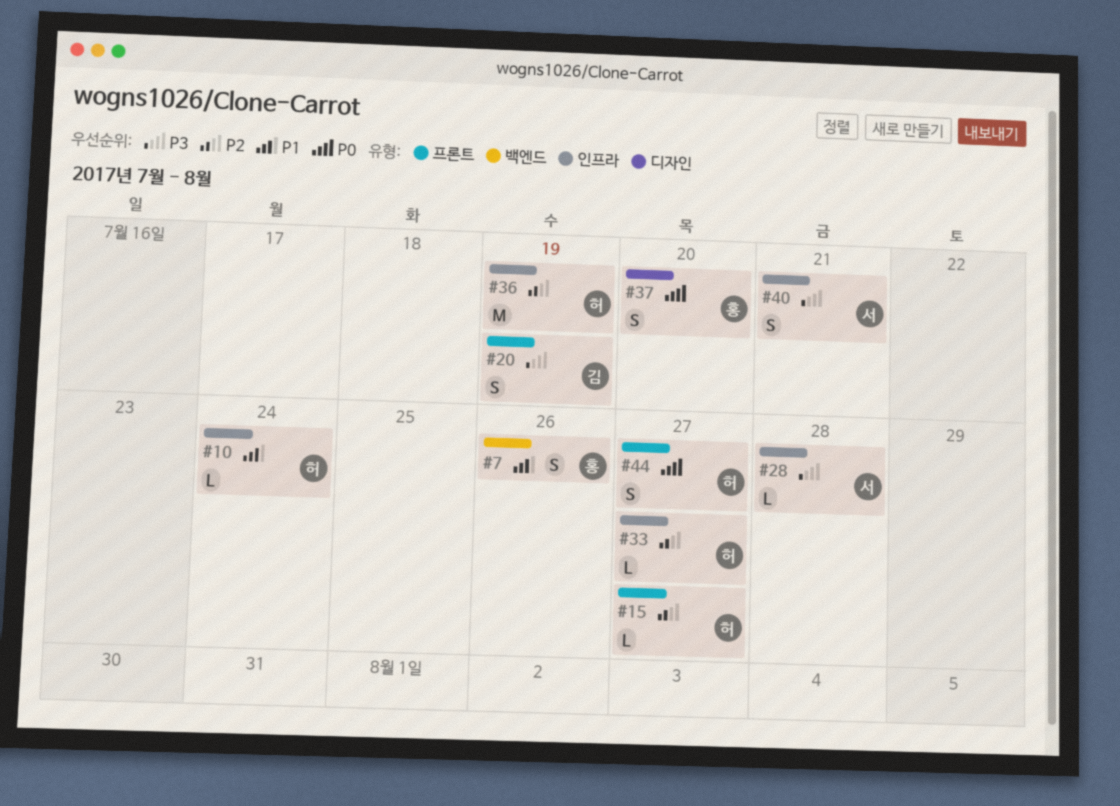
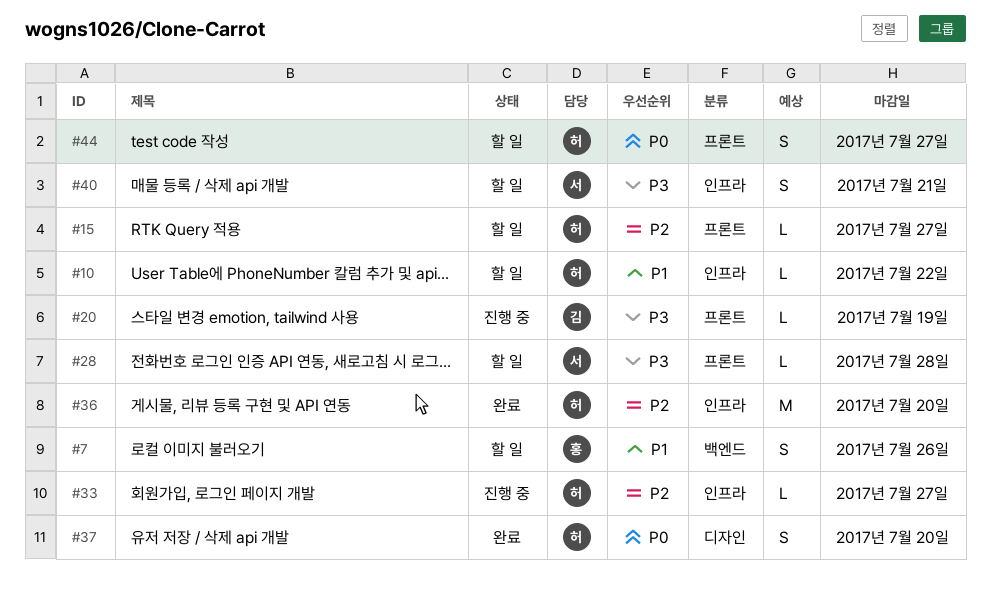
#10, due: Jul 24 -> Jul 22
#20, estimate: S -> L
#28, label: 인프라 -> 프론트
#36, due: Jul 19 -> Jul 20
#37, owner: 홍 -> 허

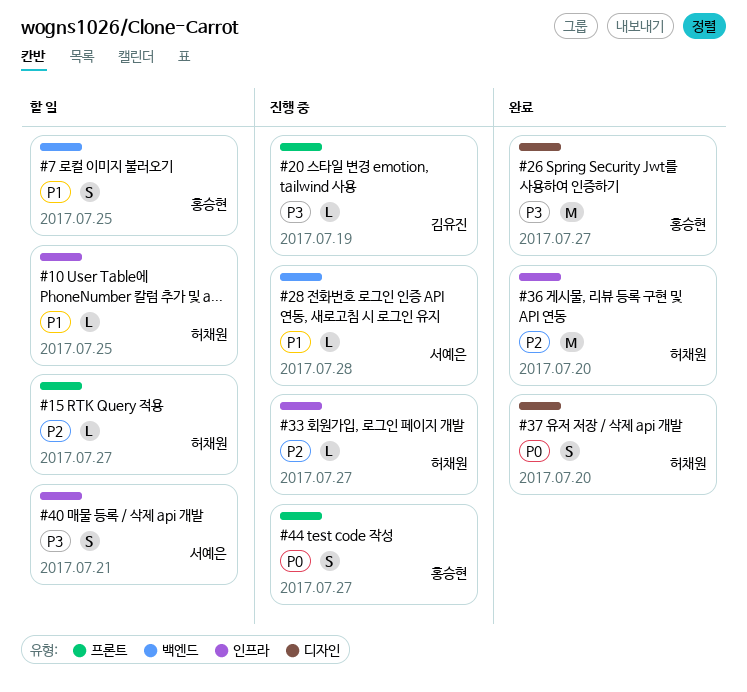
#7, due: Jul 26 -> Jul 25
#10, due: Jul 22 -> Jul 25
#26: none -> present
#28, status: 할 일 -> 진행 중
#28, priority: P3 -> P1
#28, label: 프론트 -> 백엔드
#44, status: 할 일 -> 진행 중
#44, owner: 허채원 -> 홍승현

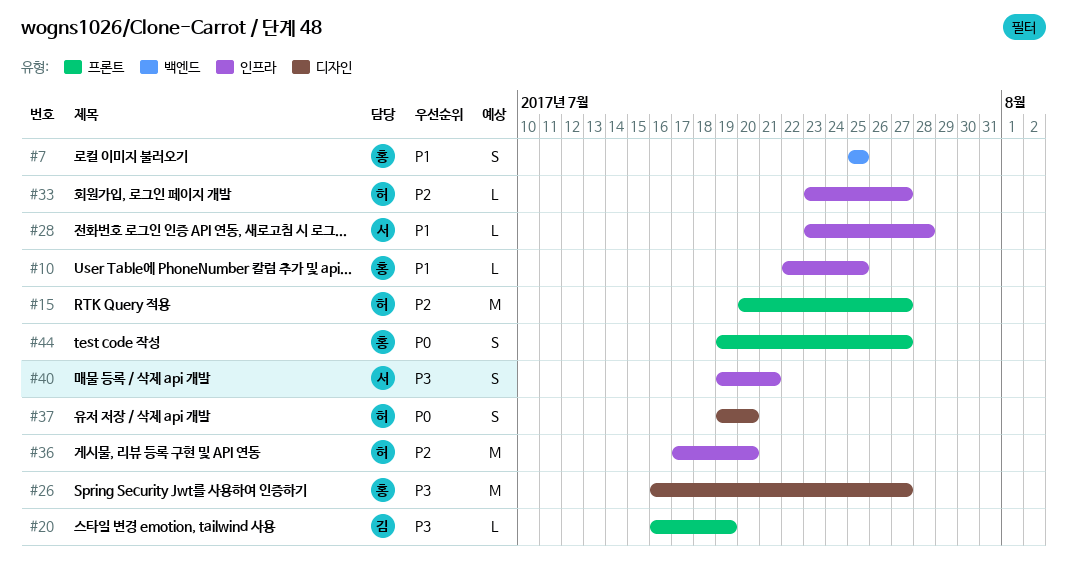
#10, owner: 허채원 -> 홍승현
#15, estimate: L -> M
#28, label: 백엔드 -> 인프라

